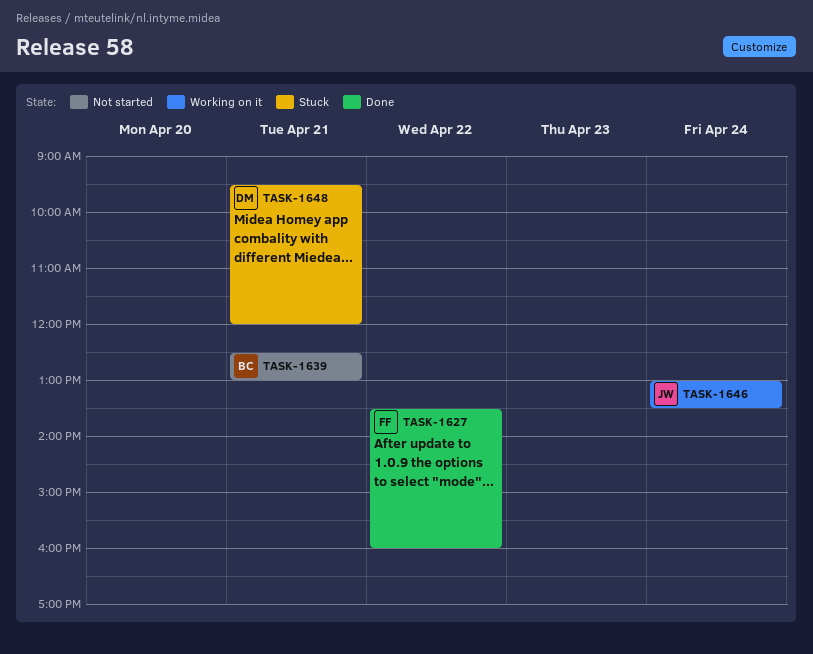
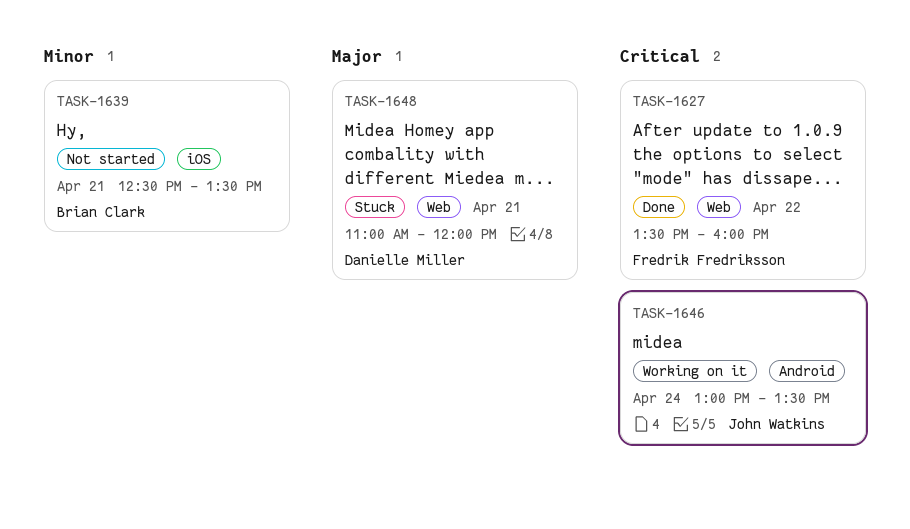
TASK-1639, ends: 13:00 -> 13:30
TASK-1648, begins: 09:30 -> 11:00

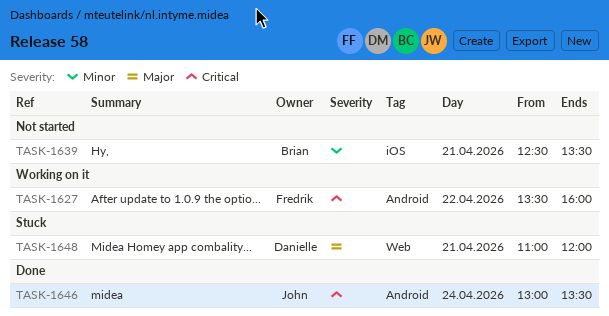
TASK-1627, status: Done -> Working on it
TASK-1627, label: Web -> Android
TASK-1646, status: Working on it -> Done

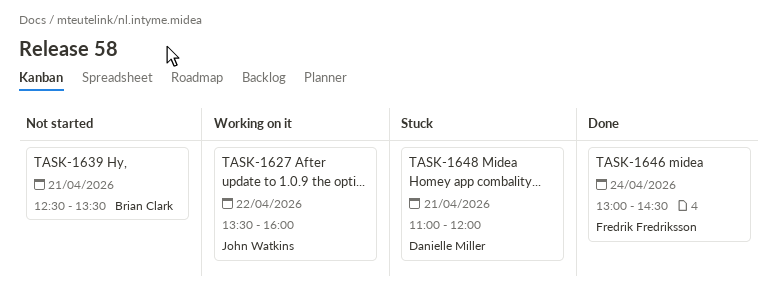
TASK-1627, owner: Fredrik Fredriksson -> John Watkins
TASK-1646, owner: John Watkins -> Fredrik Fredriksson
TASK-1646, ends: 13:30 -> 14:30

